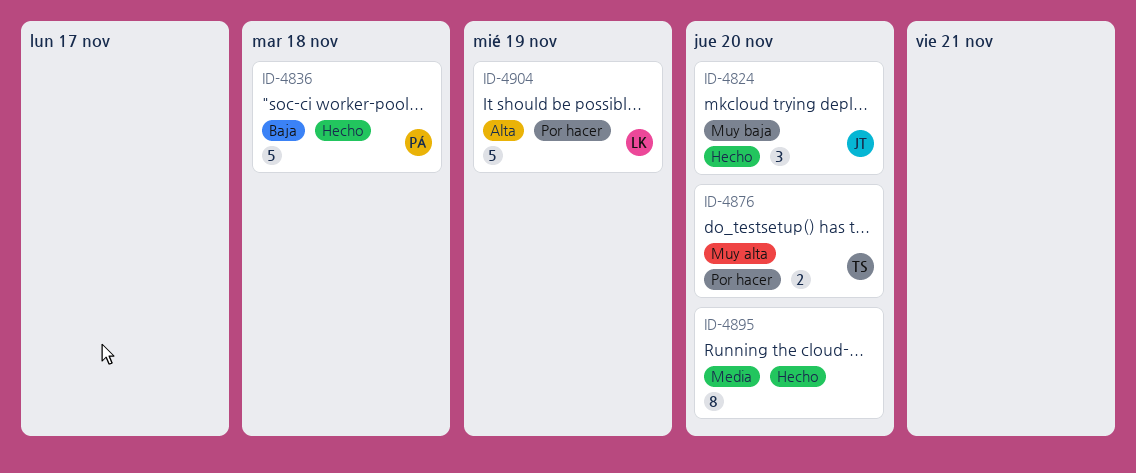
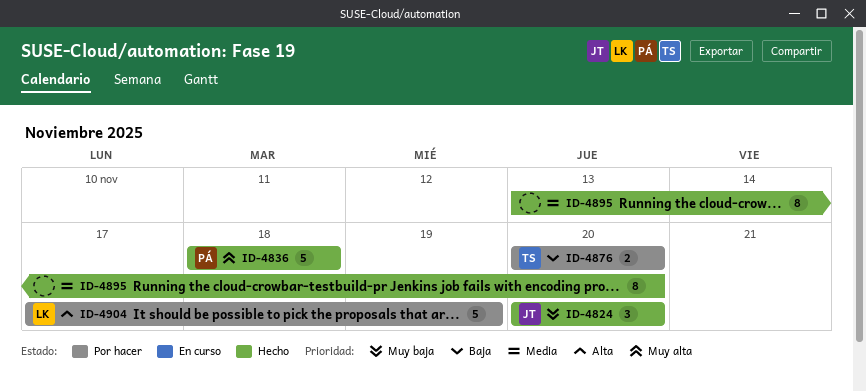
ID-4836, priority: Baja -> Muy alta
ID-4876, priority: Muy alta -> Baja

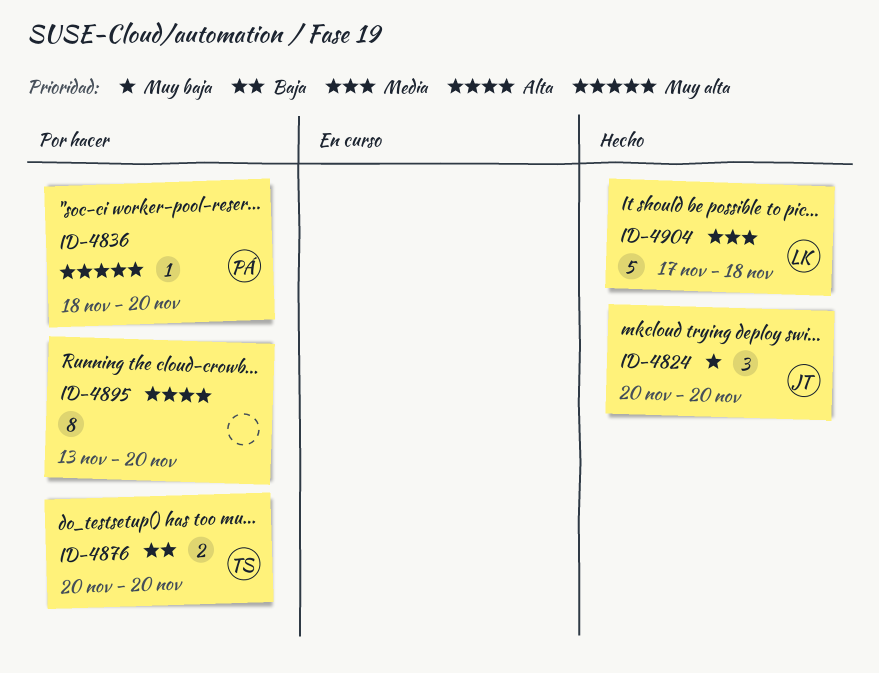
ID-4836, status: Hecho -> Por hacer
ID-4836, estimate: 5 -> 1
ID-4836, due: Nov 18 -> Nov 20
ID-4895, status: Hecho -> Por hacer
ID-4895, priority: Media -> Alta
ID-4904, status: Por hacer -> Hecho
ID-4904, priority: Alta -> Media
ID-4904, due: Nov 19 -> Nov 18

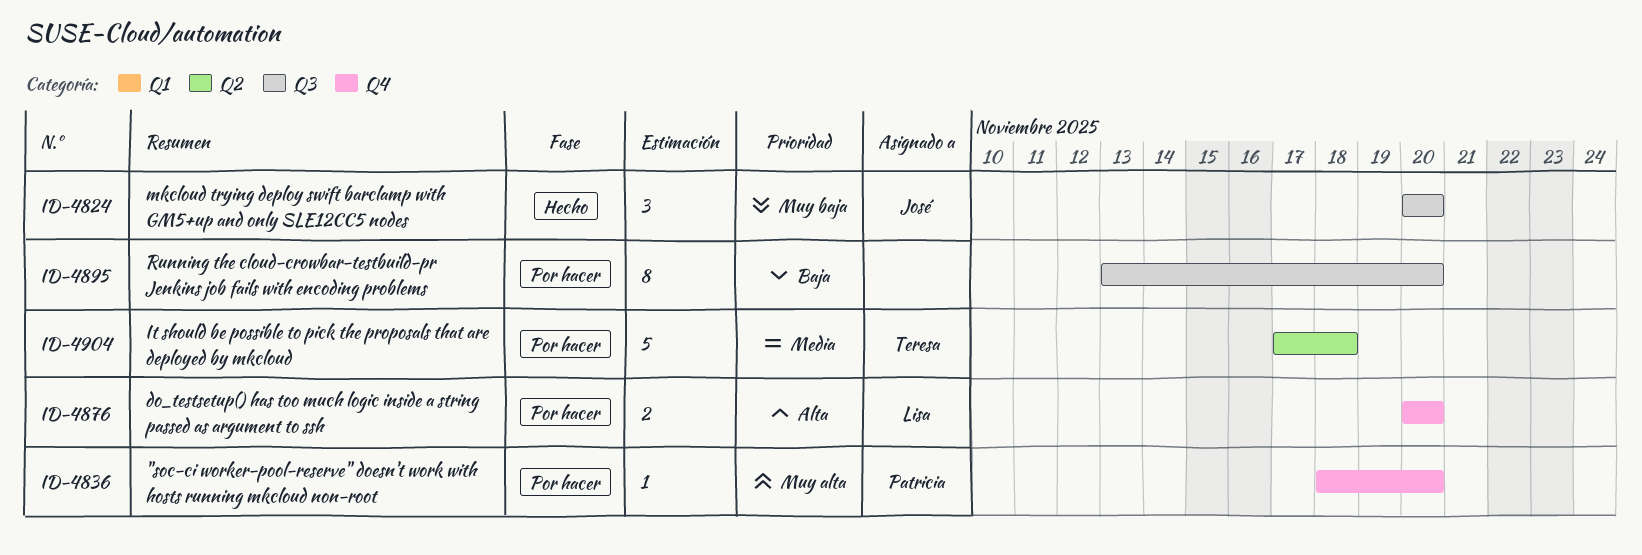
ID-4876, owner: Teresa -> Lisa
ID-4876, priority: Baja -> Alta
ID-4895, priority: Alta -> Baja
ID-4904, status: Hecho -> Por hacer
ID-4904, owner: Lisa -> Teresa

